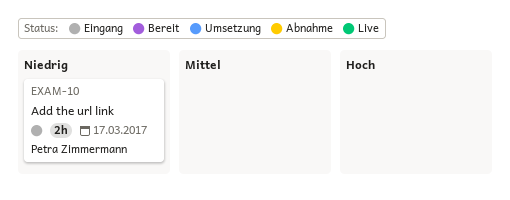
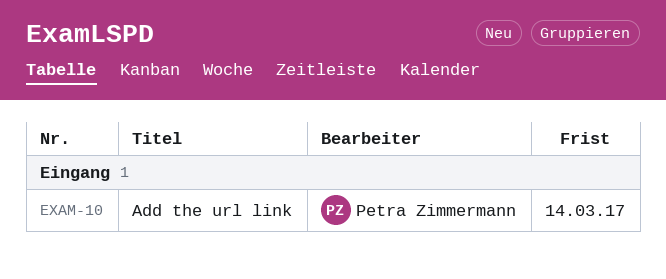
EXAM-10, due: Mar 17 -> Mar 14

